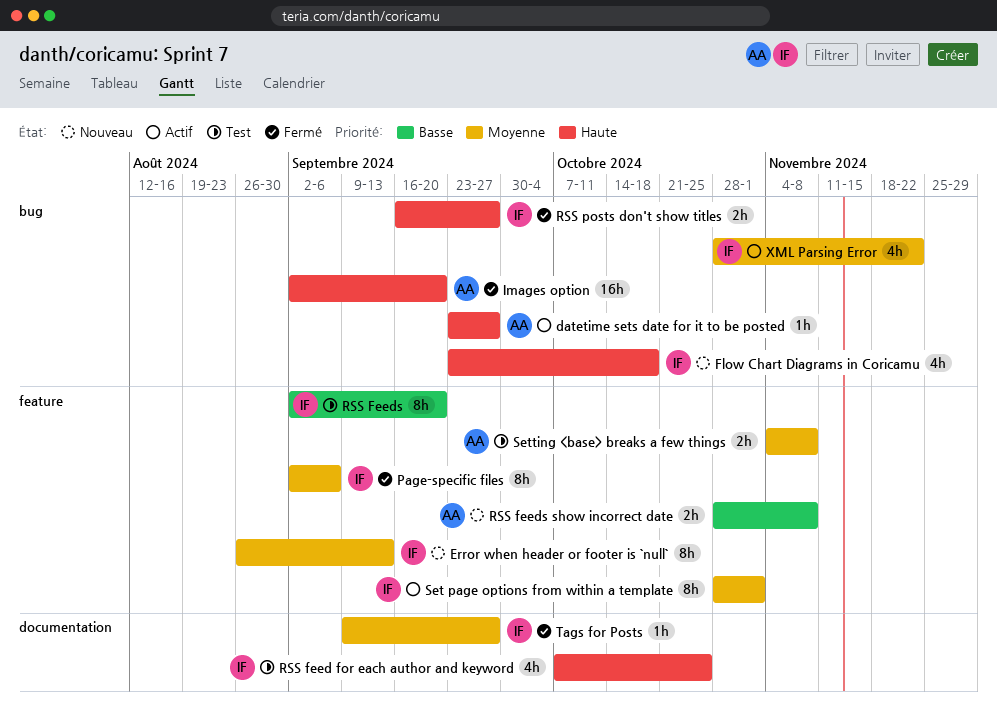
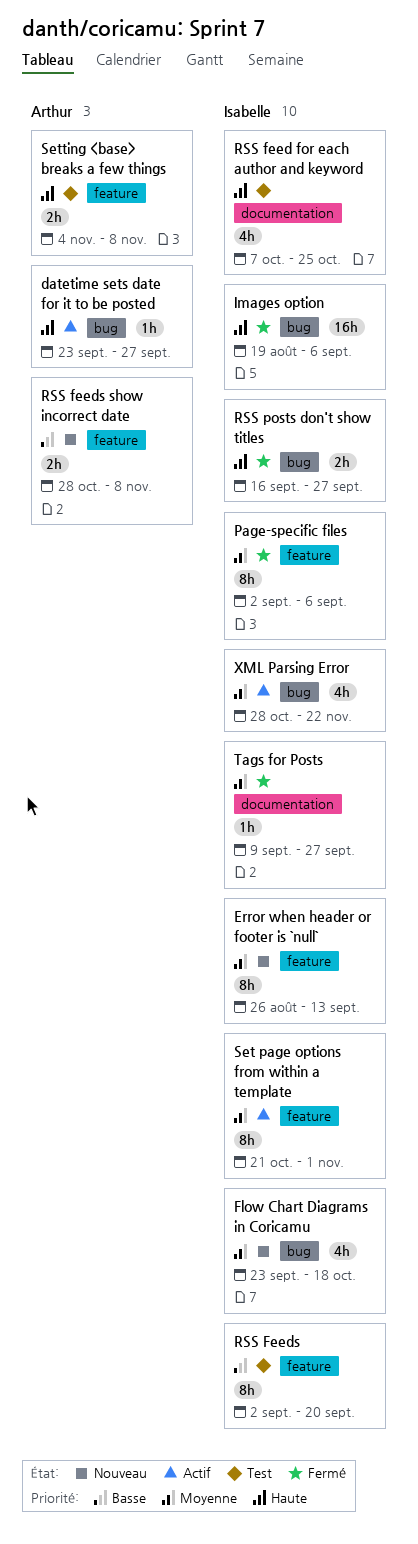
Flow Chart Diagrams in Coricamu, priority: Haute -> Moyenne
Images option, owner: Arthur -> Isabelle
Images option, start: Sep 2 -> Aug 19
Images option, due: Sep 20 -> Sep 6
Set page options from within a template, start: Oct 28 -> Oct 21
Setting <base> breaks a few things, priority: Moyenne -> Haute

